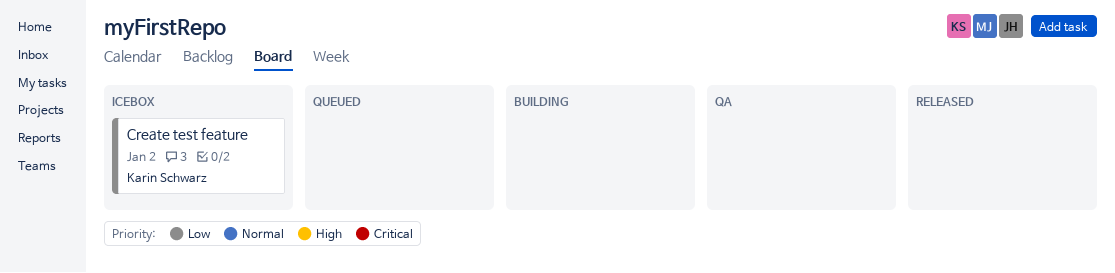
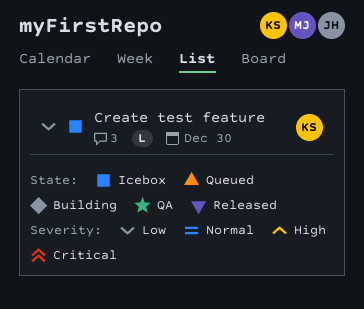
Create test feature, due: Jan 2 -> Dec 30

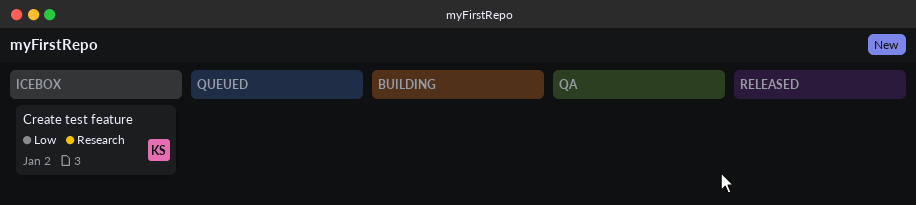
Create test feature, due: Dec 30 -> Jan 2

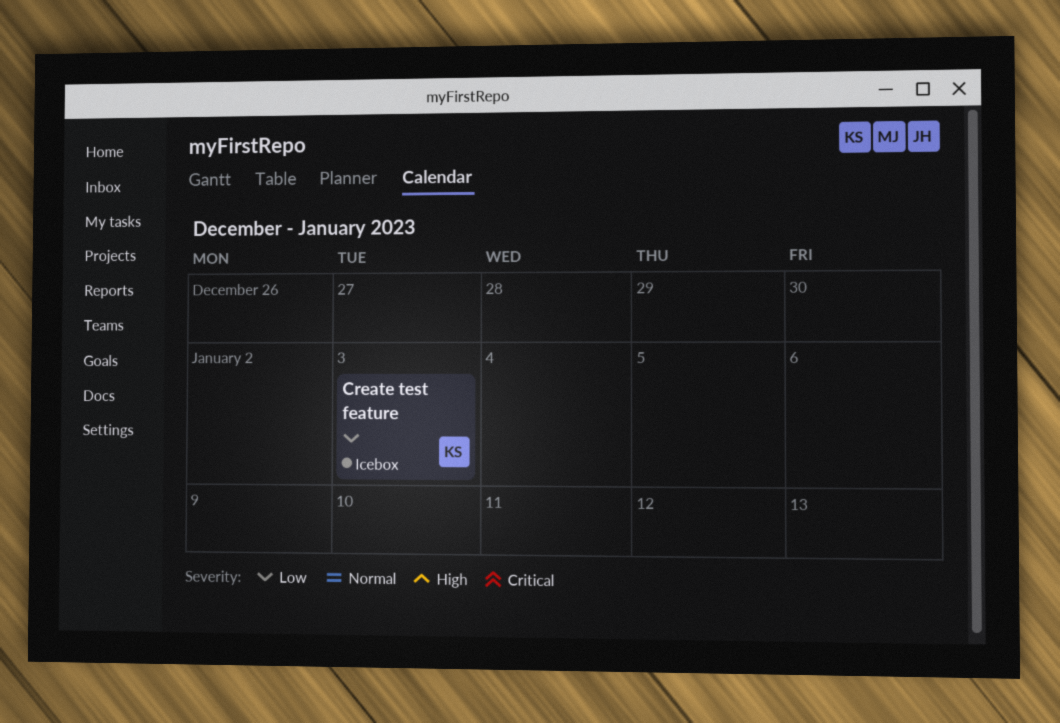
Create test feature, due: Jan 2 -> Jan 3

